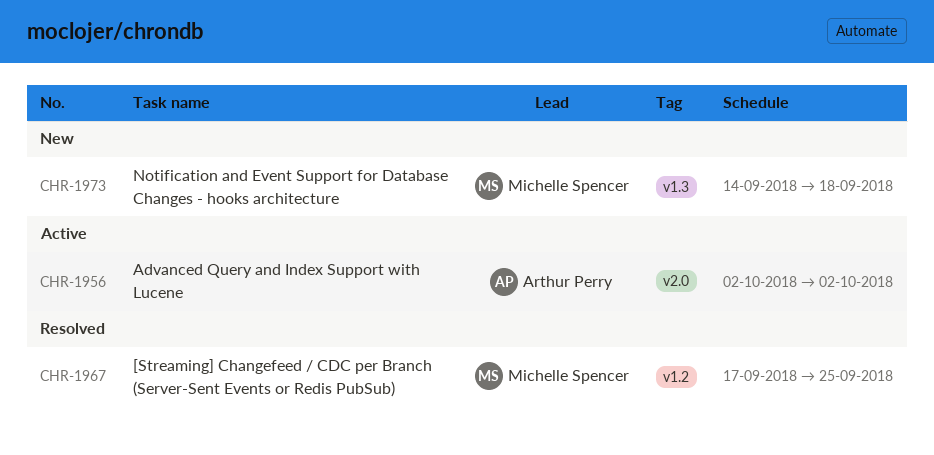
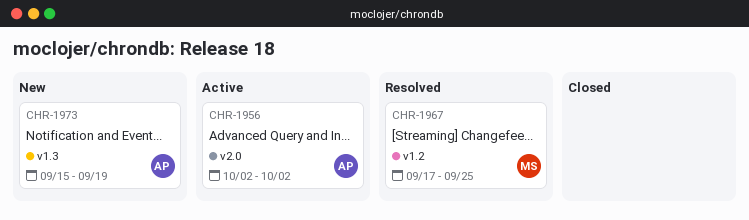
CHR-1973, owner: Michelle Spencer -> Arthur Perry
CHR-1973, start: Sep 14 -> Sep 15
CHR-1973, due: Sep 18 -> Sep 19

